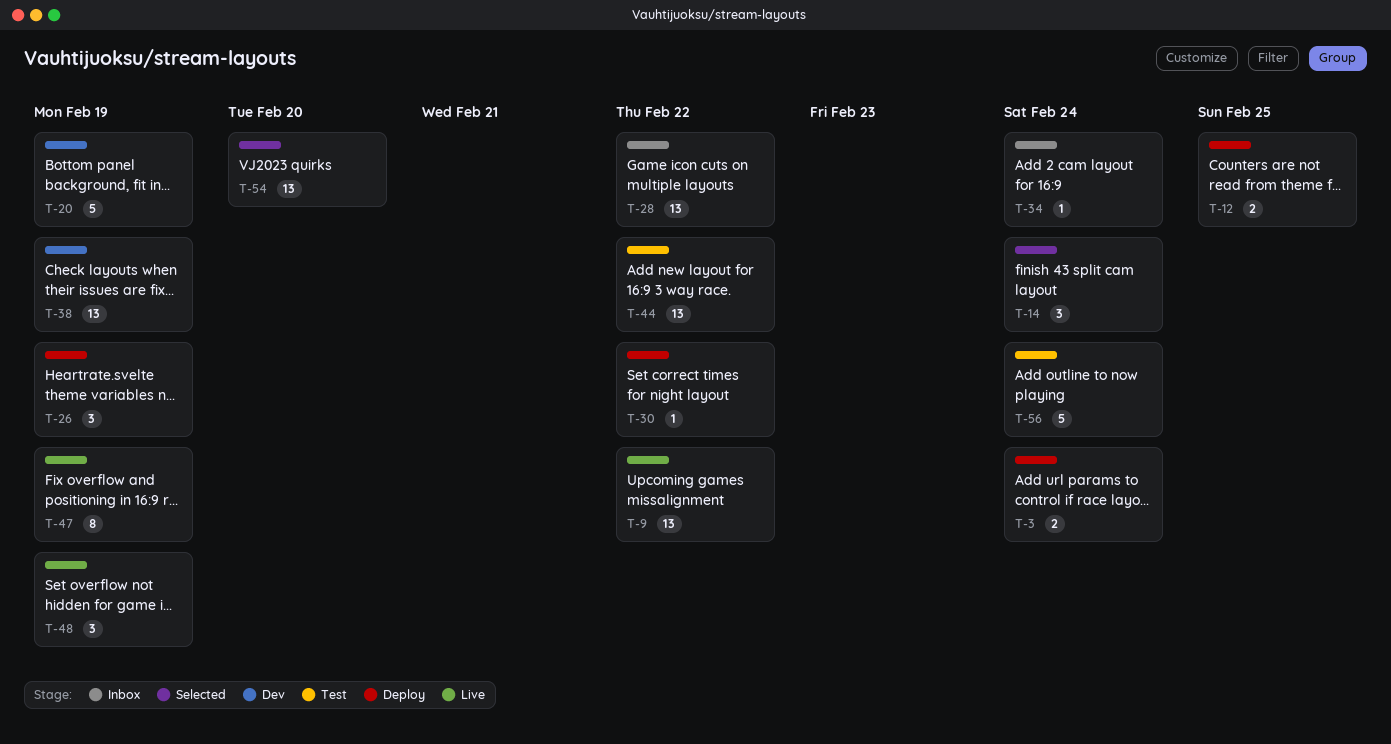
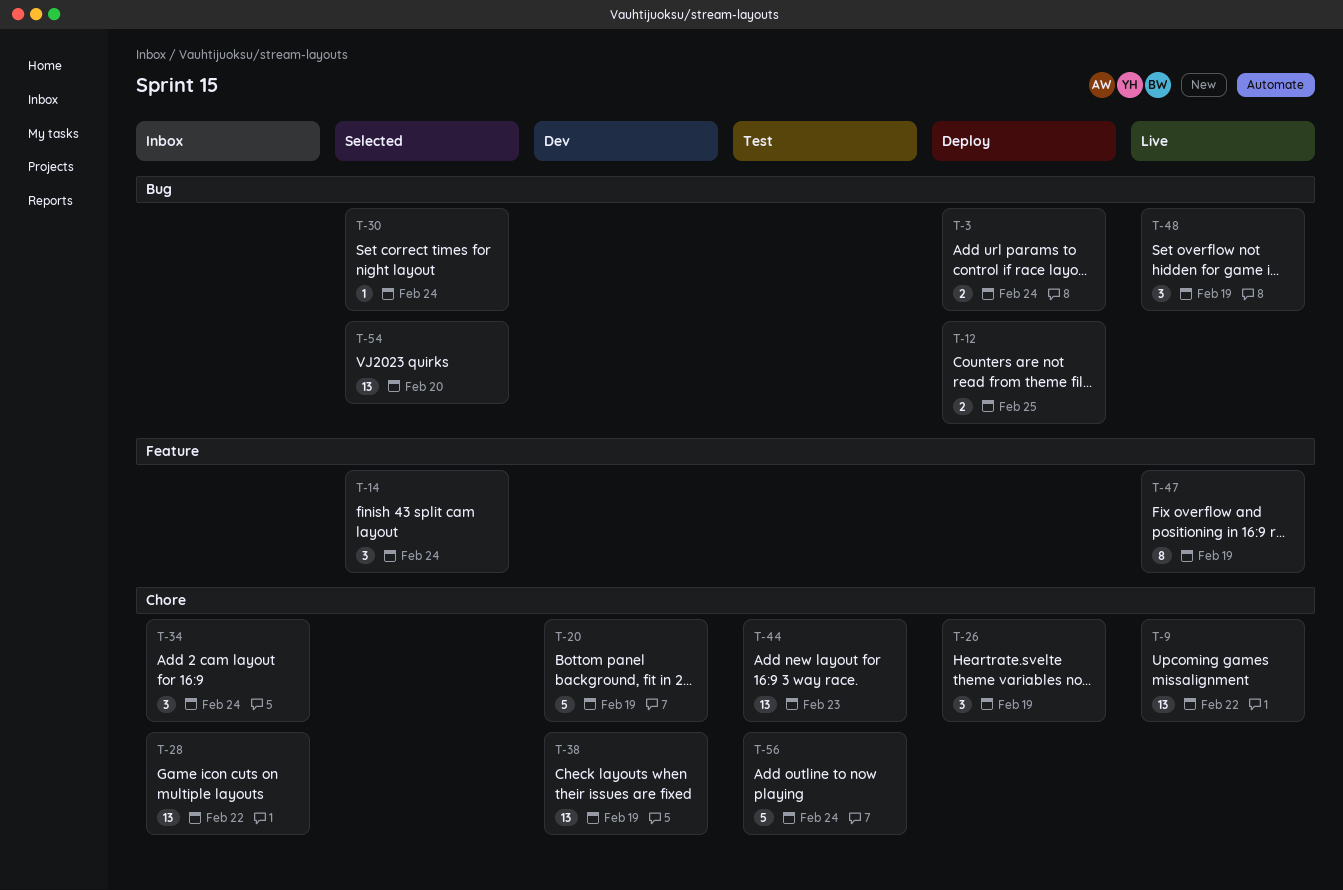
T-30, status: Deploy -> Selected
T-30, due: Feb 22 -> Feb 24
T-34, estimate: 1 -> 3
T-44, due: Feb 22 -> Feb 23

